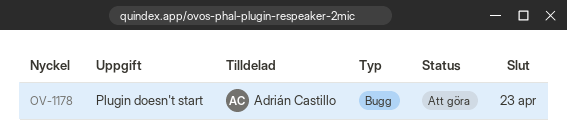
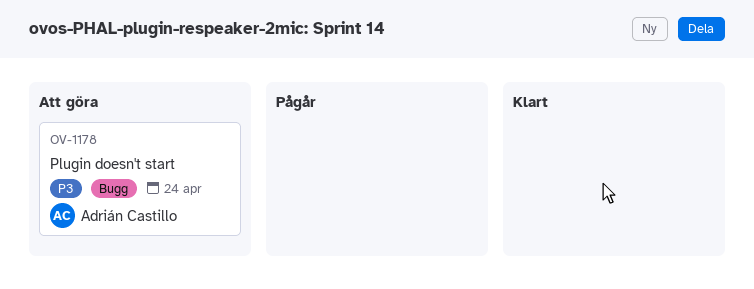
OV-1178, due: Apr 23 -> Apr 24

